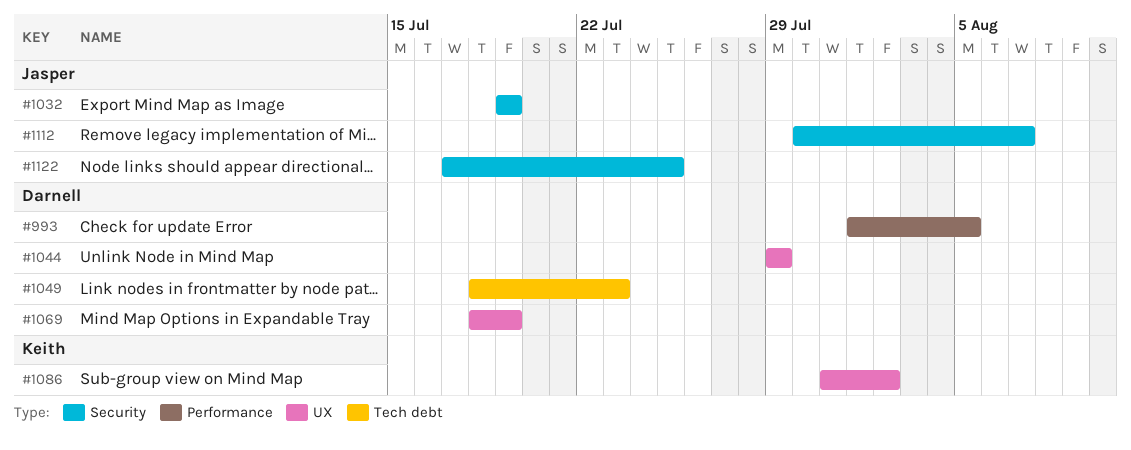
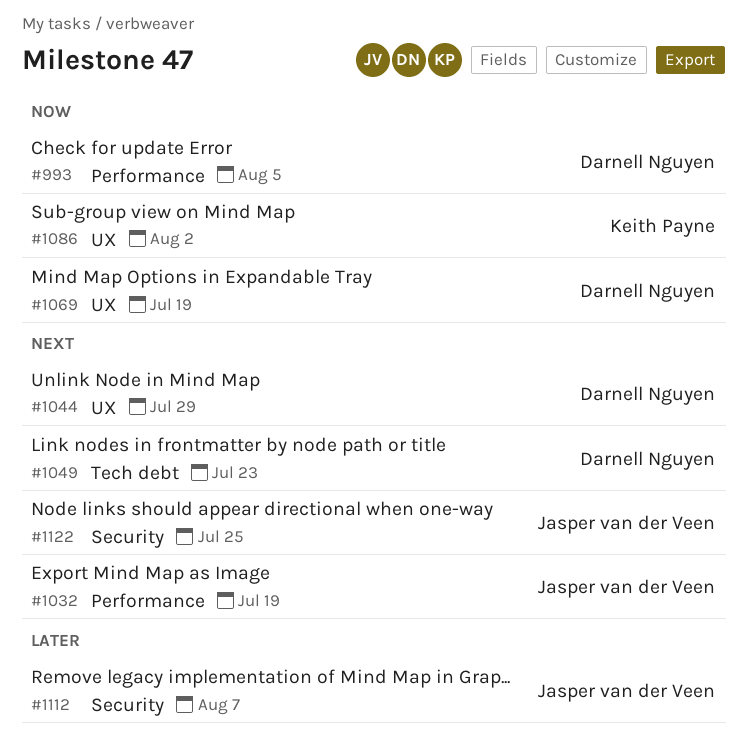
#1032, label: Security -> Performance

